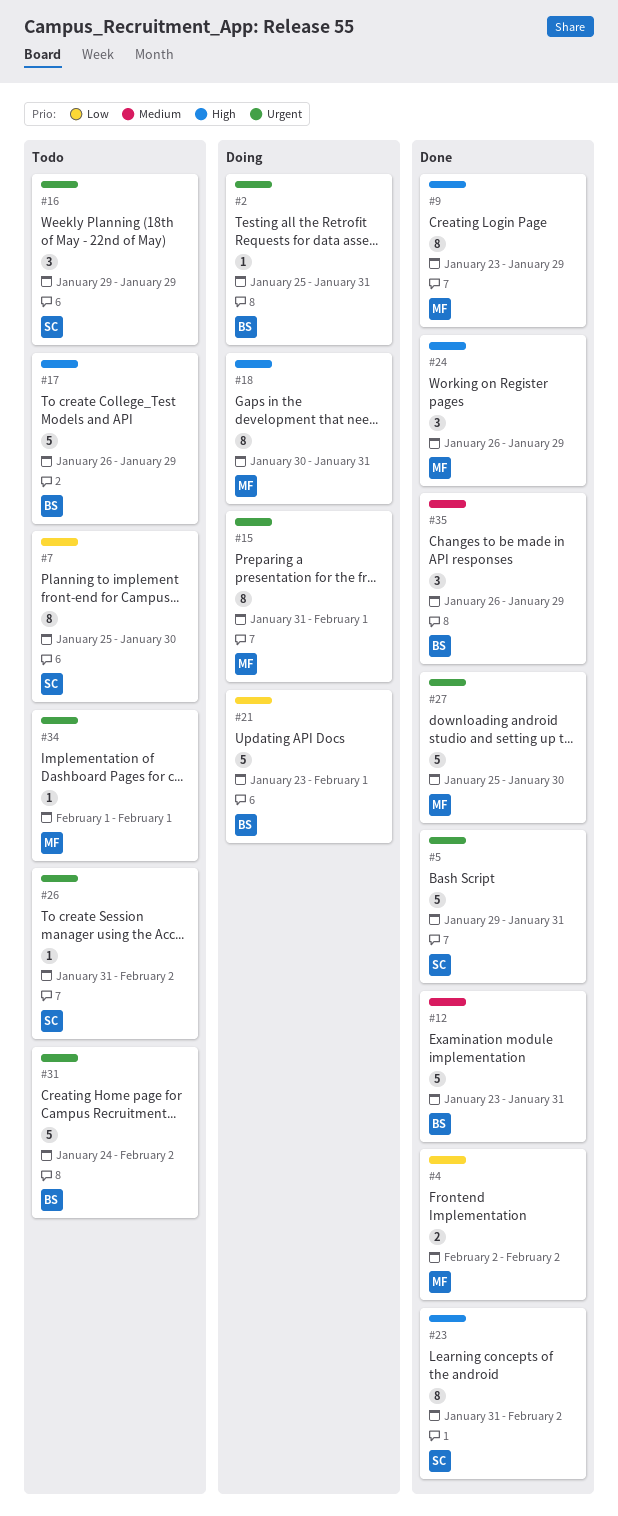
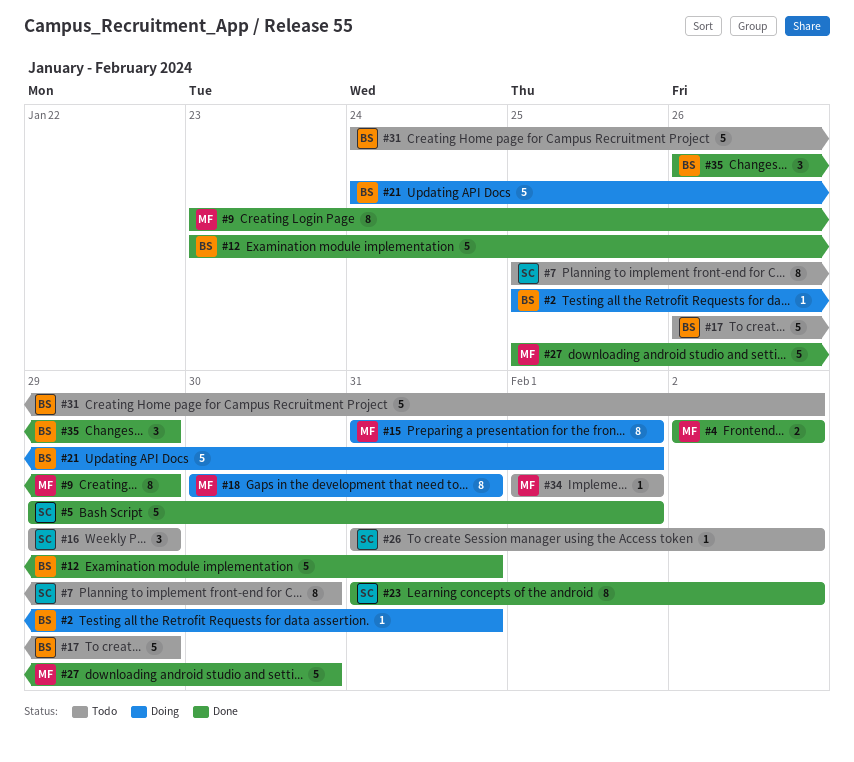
#5, due: Jan 31 -> Feb 1
#21, start: Jan 23 -> Jan 24
#24: present -> none

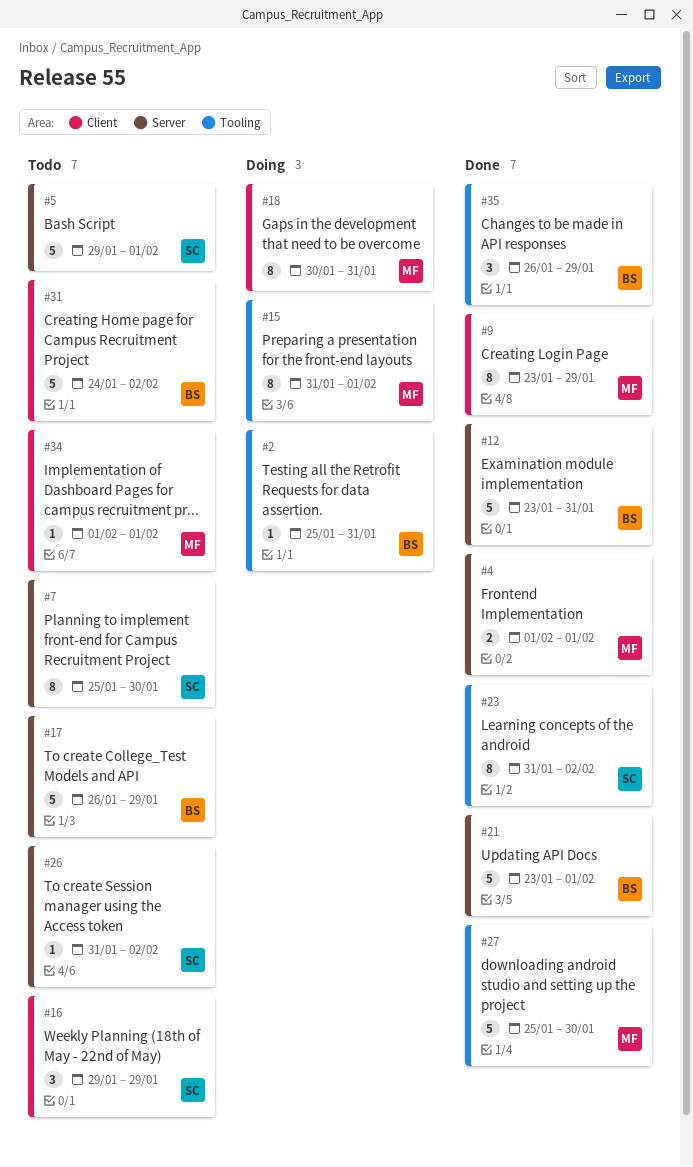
#4, start: Feb 2 -> Feb 1
#4, due: Feb 2 -> Feb 1
#5, status: Done -> Todo
#21, status: Doing -> Done
#21, start: Jan 24 -> Jan 23

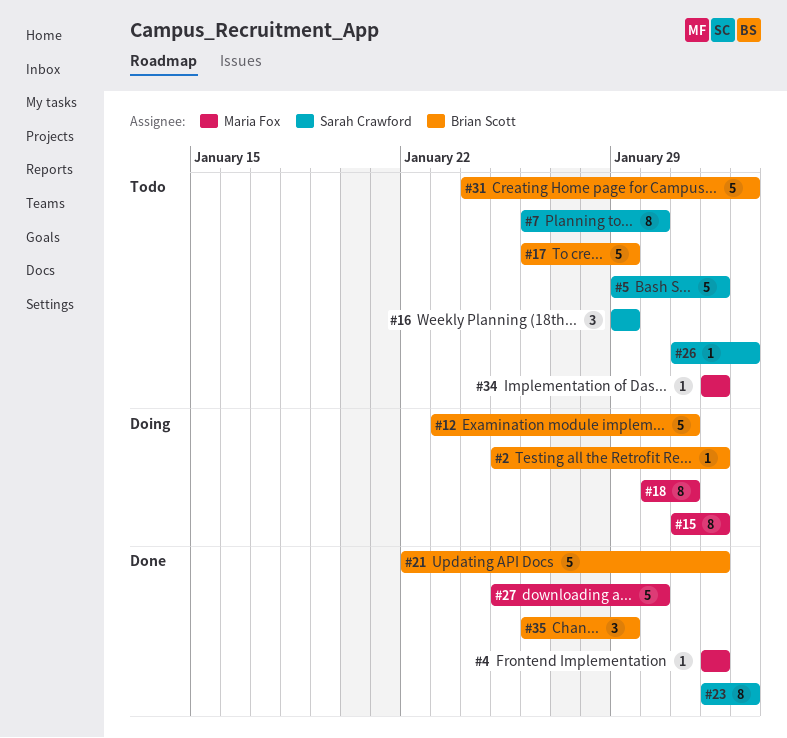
#2, due: Jan 31 -> Feb 1
#4, estimate: 2 -> 1
#7, start: Jan 25 -> Jan 26
#9: present -> none
#12, status: Done -> Doing
#21, start: Jan 23 -> Jan 22
#23, start: Jan 31 -> Feb 1

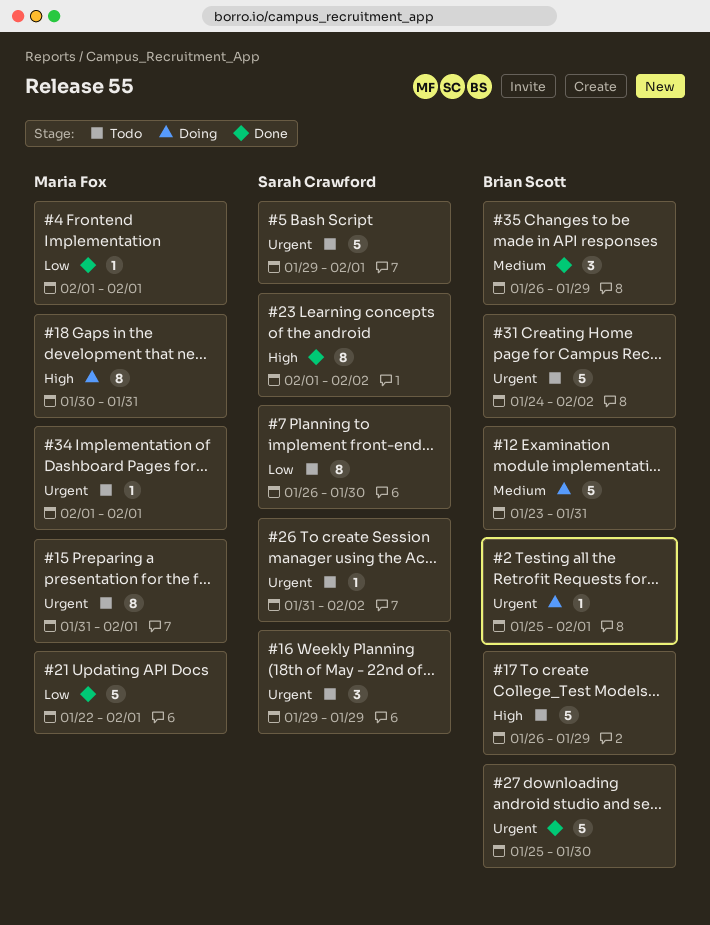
#15, status: Doing -> Todo
#21, owner: Brian Scott -> Maria Fox
#27, owner: Maria Fox -> Brian Scott

